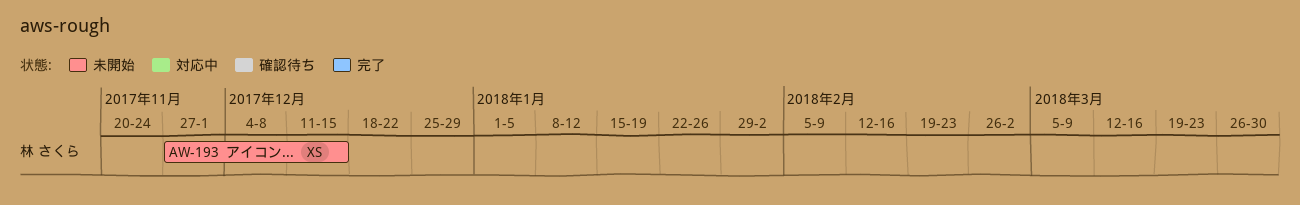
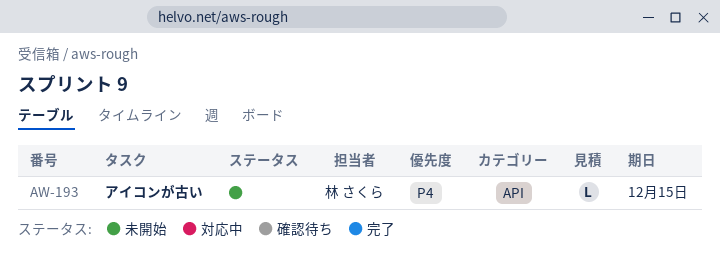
AW-193, estimate: XS -> L

